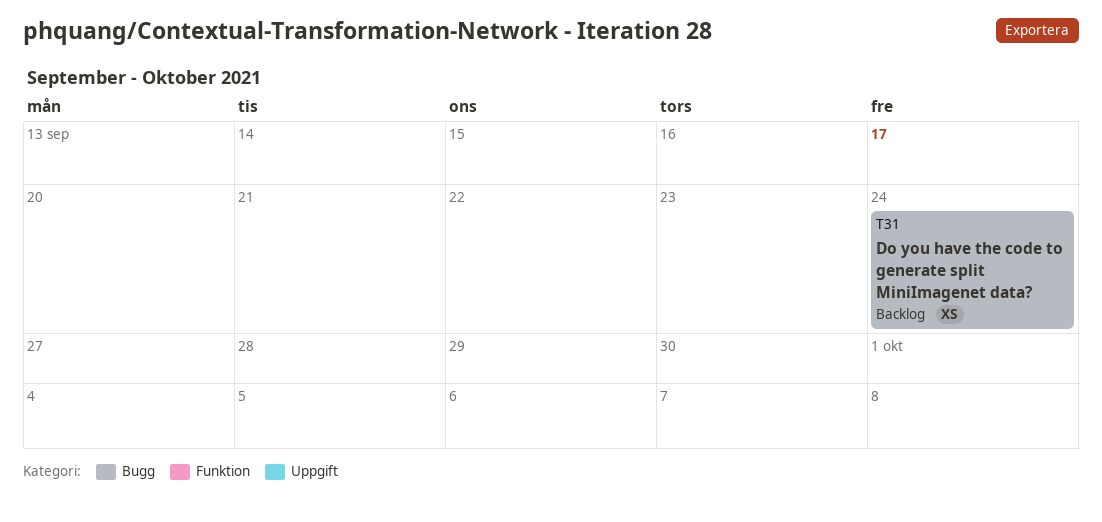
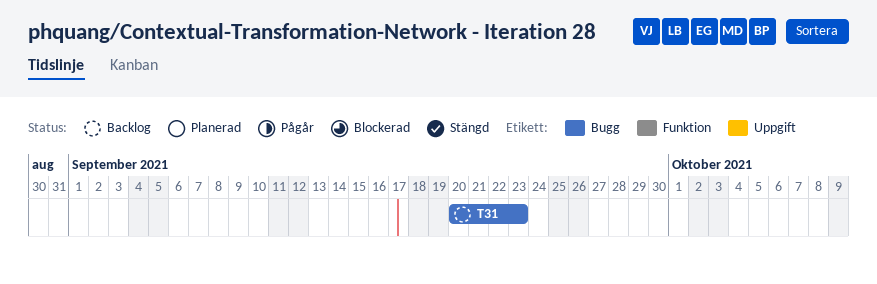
T31, due: Sep 24 -> Sep 23

